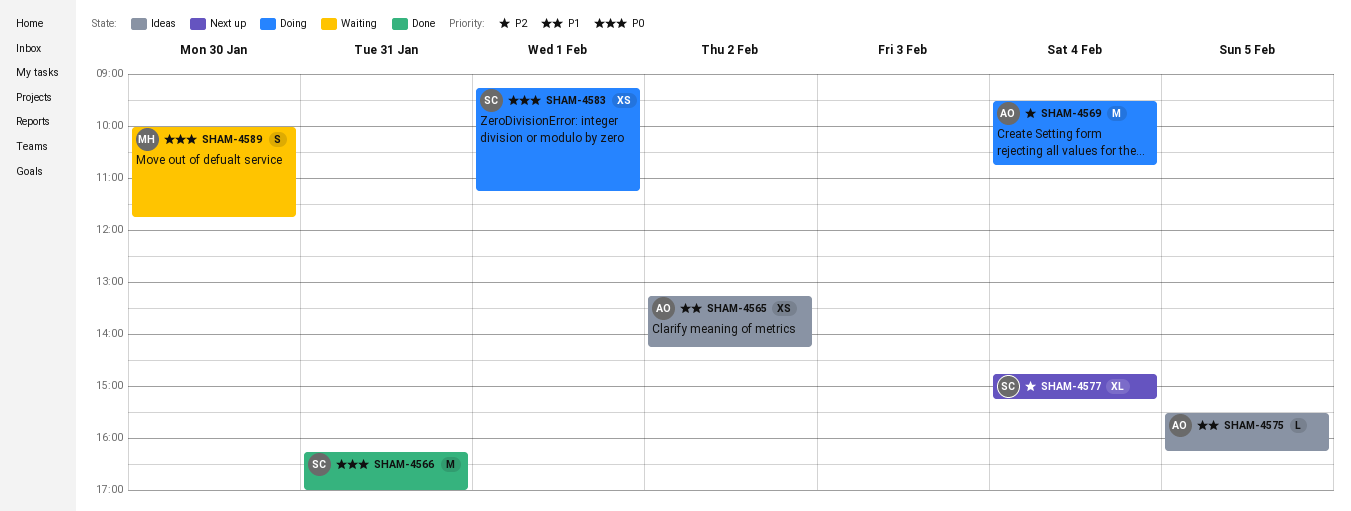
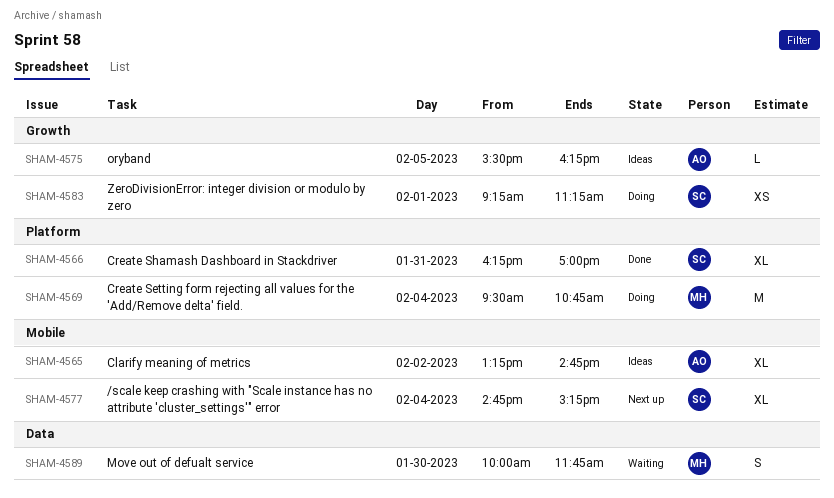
SHAM-4565, estimate: XS -> XL
SHAM-4565, ends: 14:15 -> 14:45
SHAM-4566, estimate: M -> XL
SHAM-4569, owner: AO -> MH

